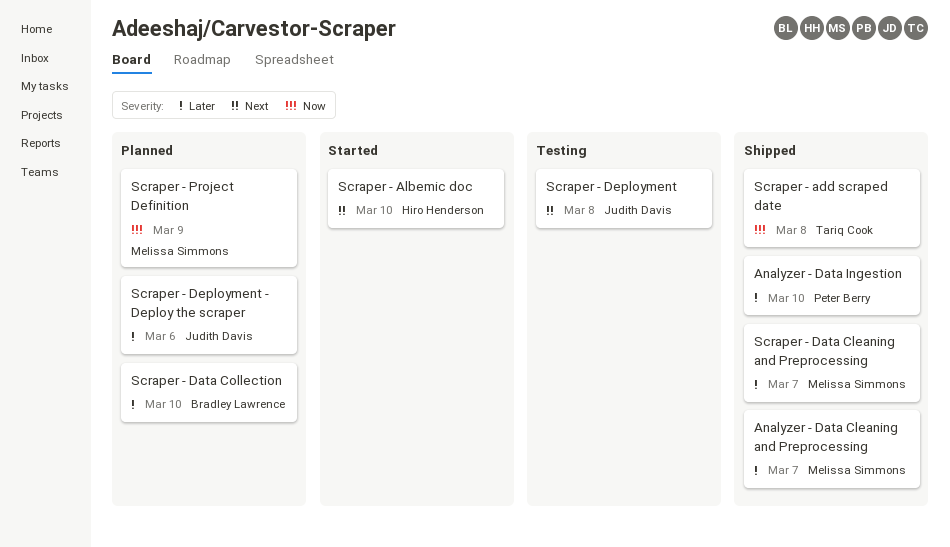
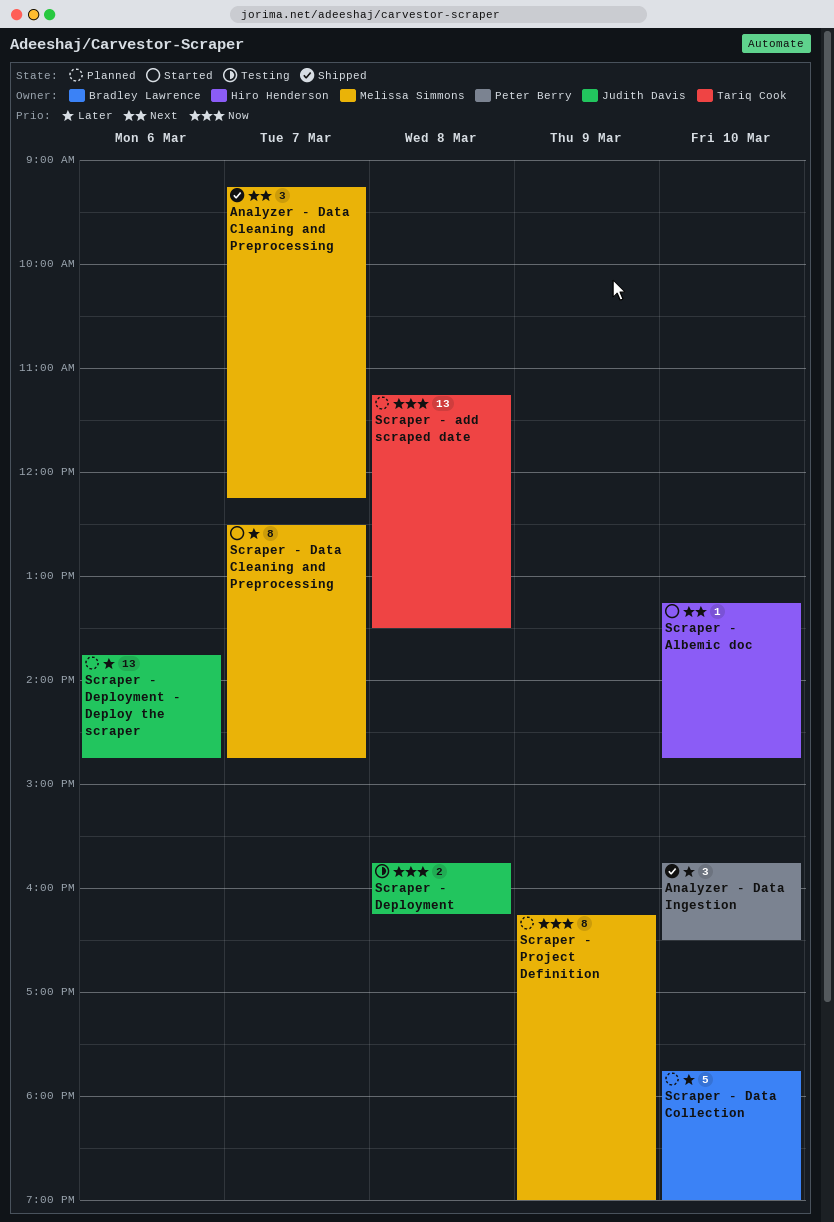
Analyzer - Data Cleaning and Preprocessing, priority: Later -> Next
Scraper - add scraped date, status: Shipped -> Planned
Scraper - Data Cleaning and Preprocessing, status: Shipped -> Started
Scraper - Deployment, priority: Next -> Now

